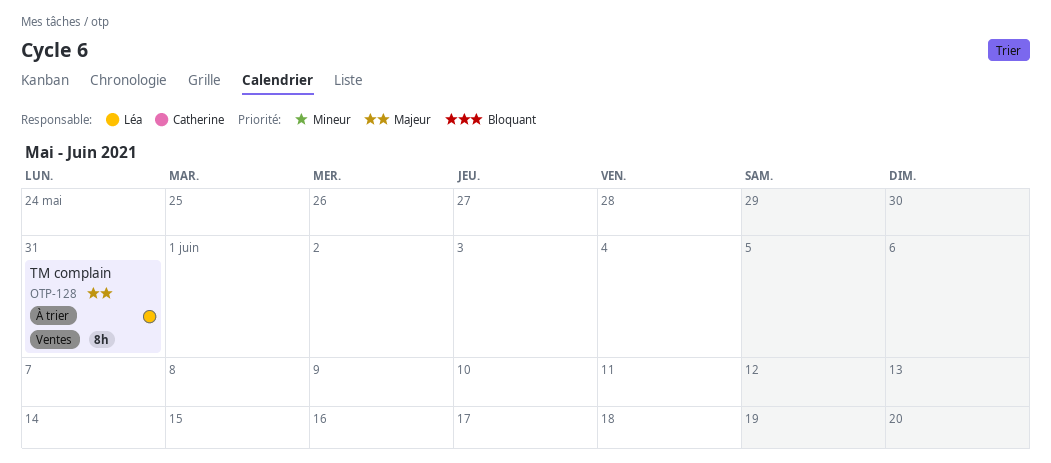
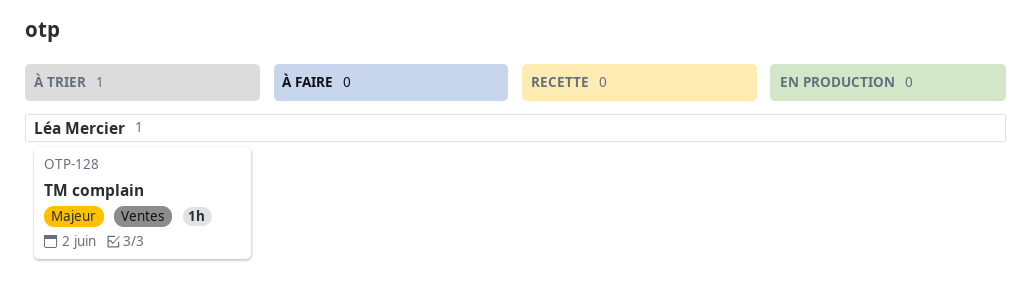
OTP-128, estimate: 8h -> 1h
OTP-128, due: May 31 -> Jun 2

